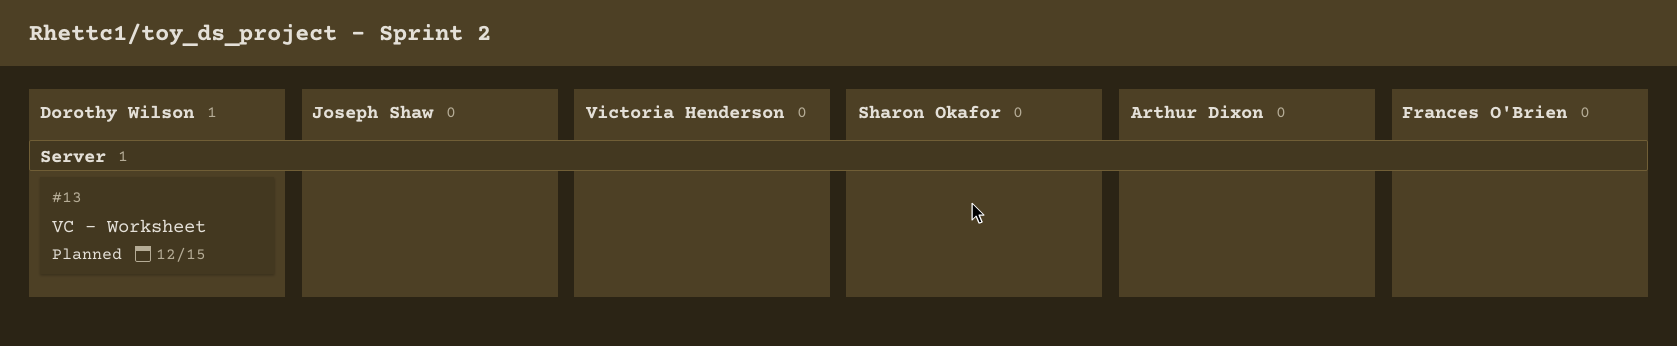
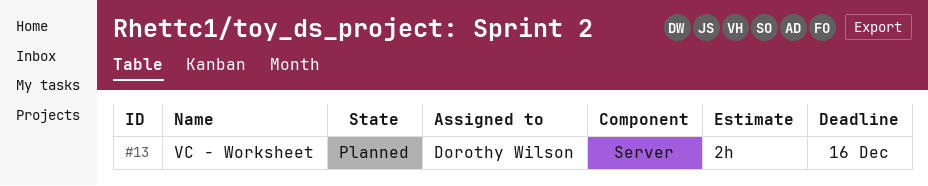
#13, due: Dec 15 -> Dec 16

